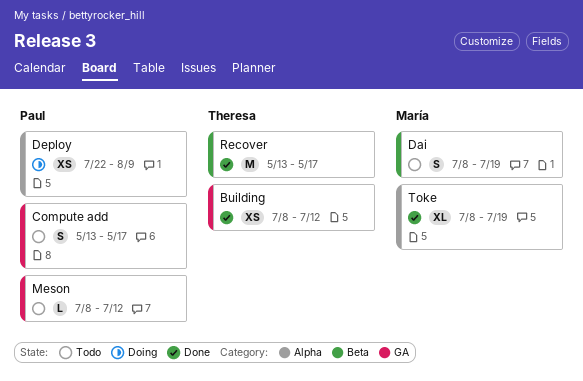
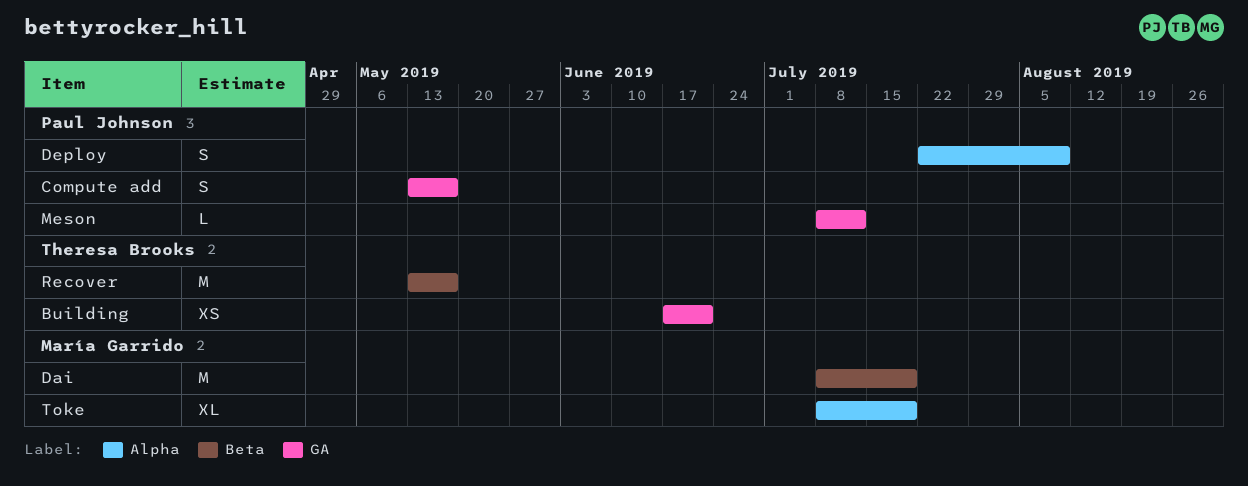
Building, start: Jul 8 -> Jun 17
Building, due: Jul 12 -> Jun 21
Dai, estimate: S -> M
Deploy, estimate: XS -> S

